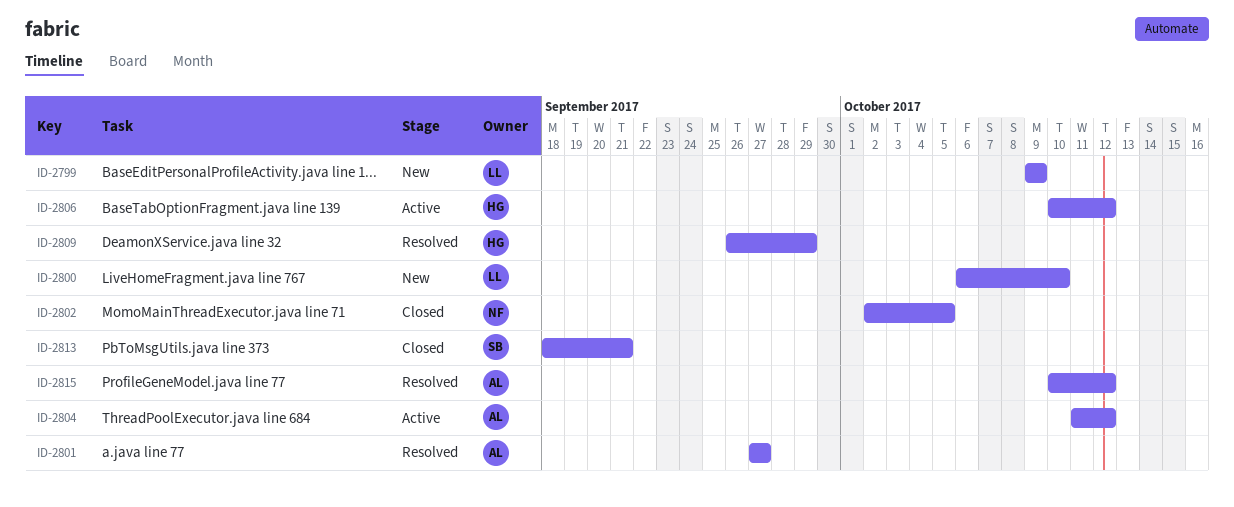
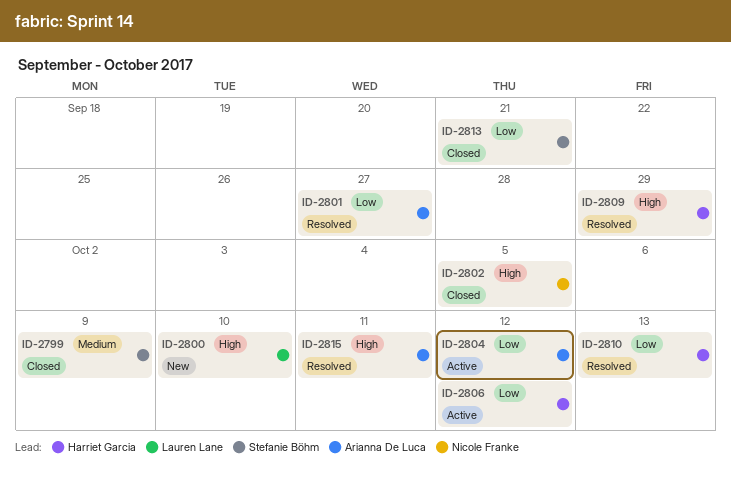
ID-2799, status: New -> Closed
ID-2799, owner: Lauren Lane -> Stefanie Böhm
ID-2810: none -> present
ID-2815, due: Oct 12 -> Oct 11

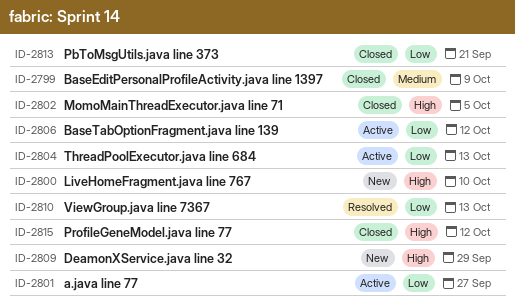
ID-2801, status: Resolved -> Active
ID-2804, due: Oct 12 -> Oct 13
ID-2809, status: Resolved -> New
ID-2815, status: Resolved -> Closed
ID-2815, due: Oct 11 -> Oct 12

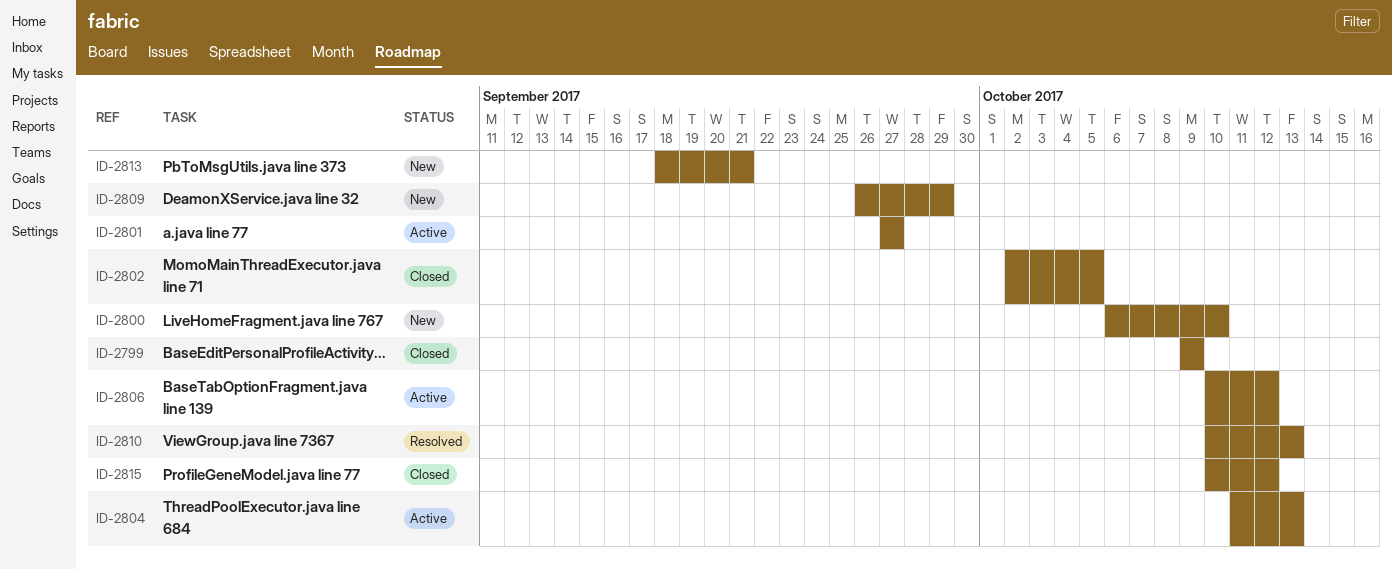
ID-2813, status: Closed -> New

